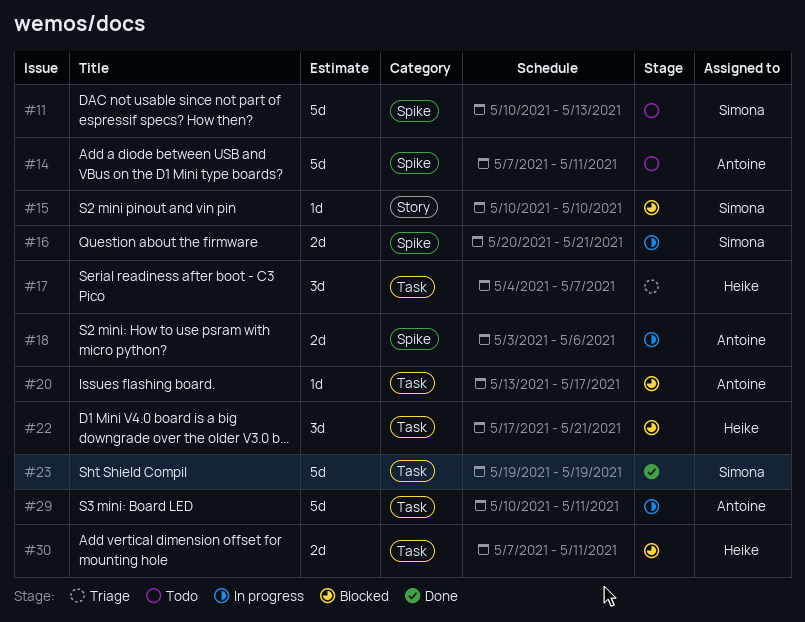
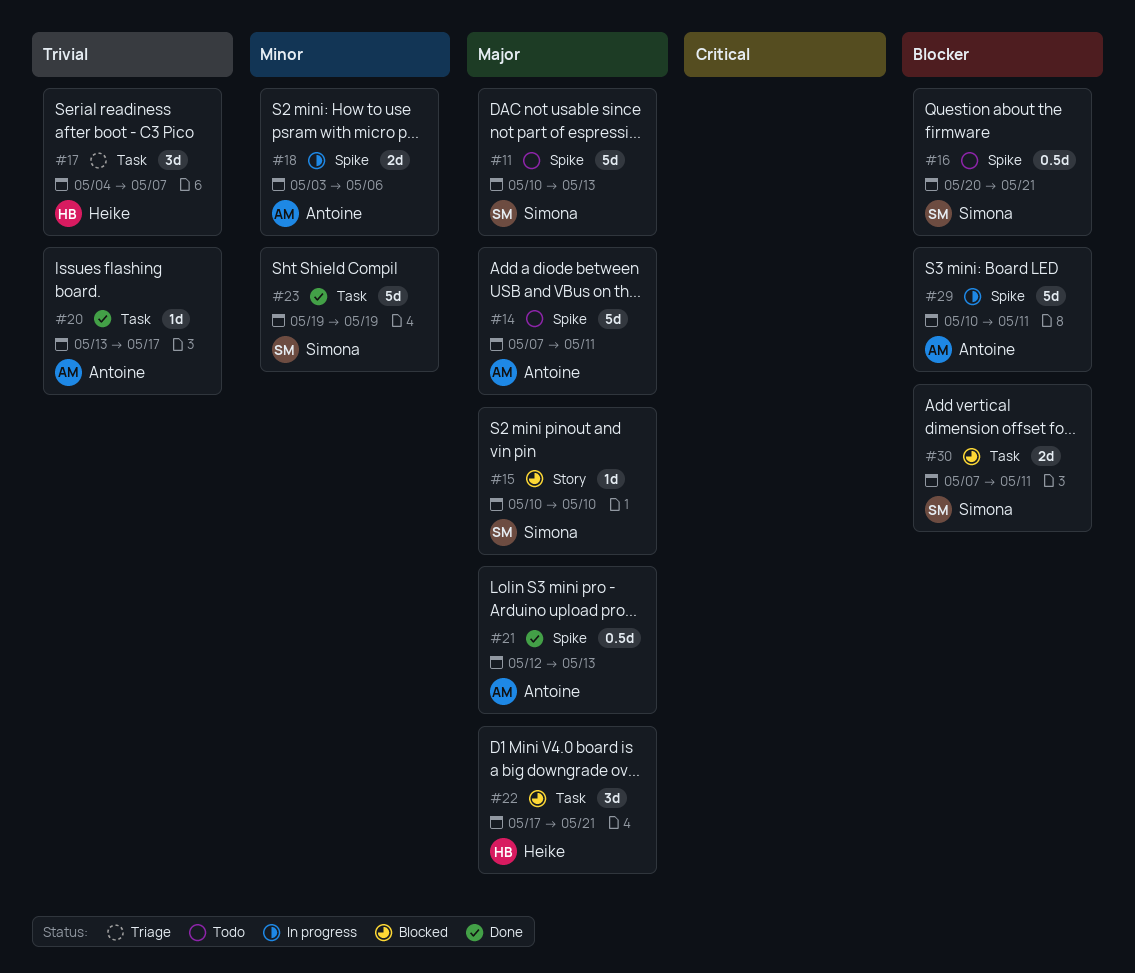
#16, status: In progress -> Todo
#16, estimate: 2d -> 0.5d
#20, status: Blocked -> Done
#21: none -> present
#29, label: Task -> Spike
#30, owner: Heike -> Simona

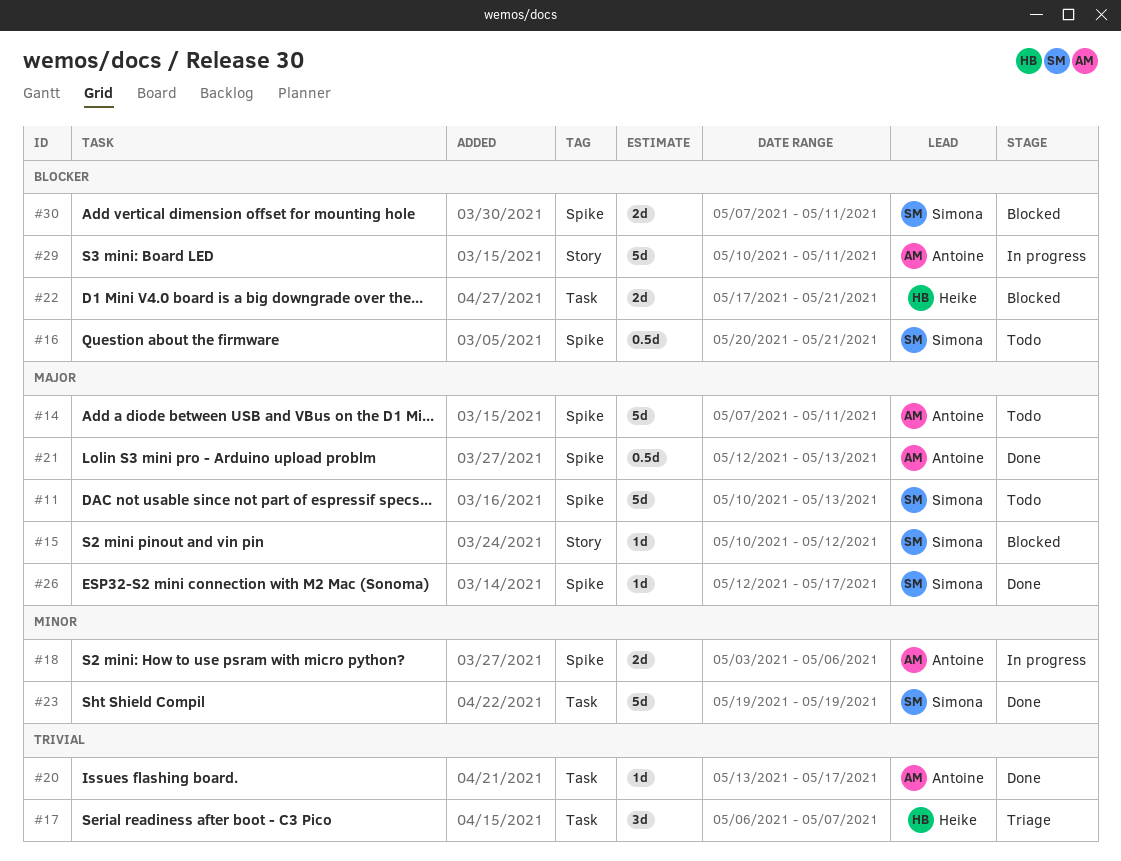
#15, due: May 10 -> May 12
#17, start: May 4 -> May 6
#22, priority: Major -> Blocker
#22, estimate: 3d -> 2d
#26: none -> present
#29, label: Spike -> Story
#30, label: Task -> Spike

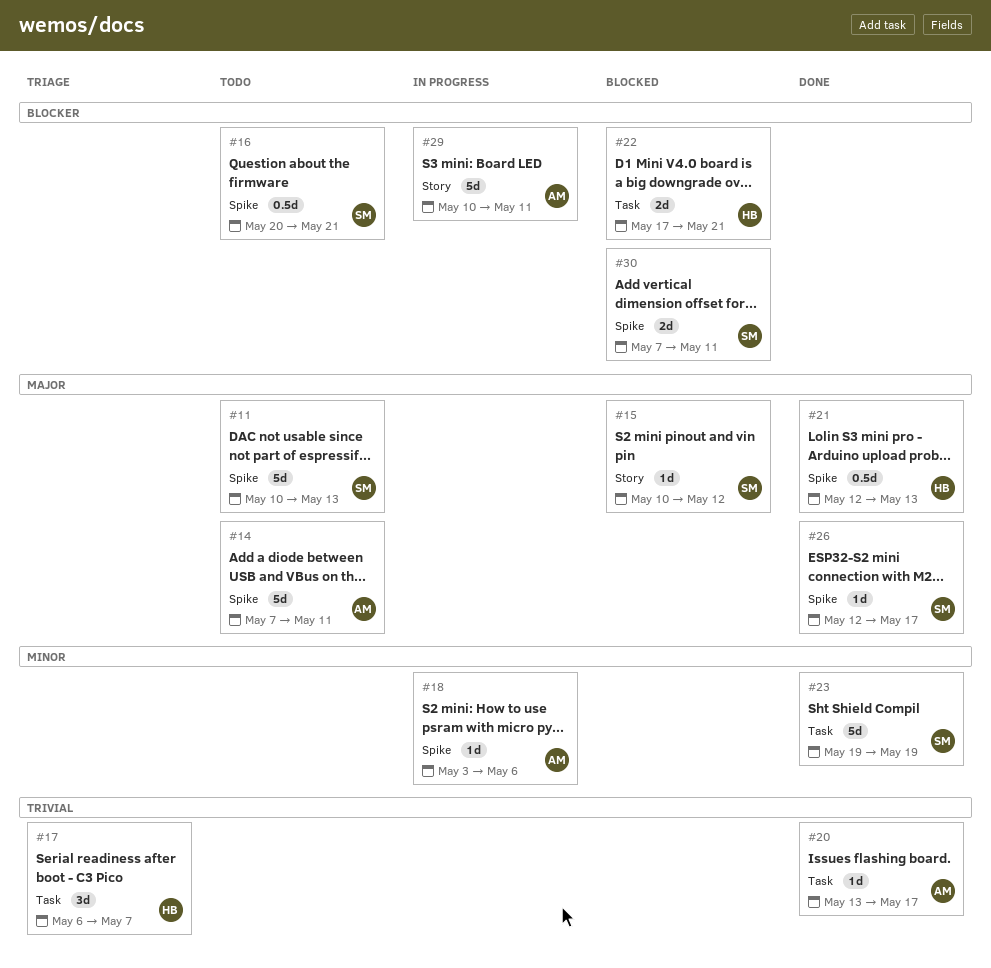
#18, estimate: 2d -> 1d
#21, owner: Antoine -> Heike

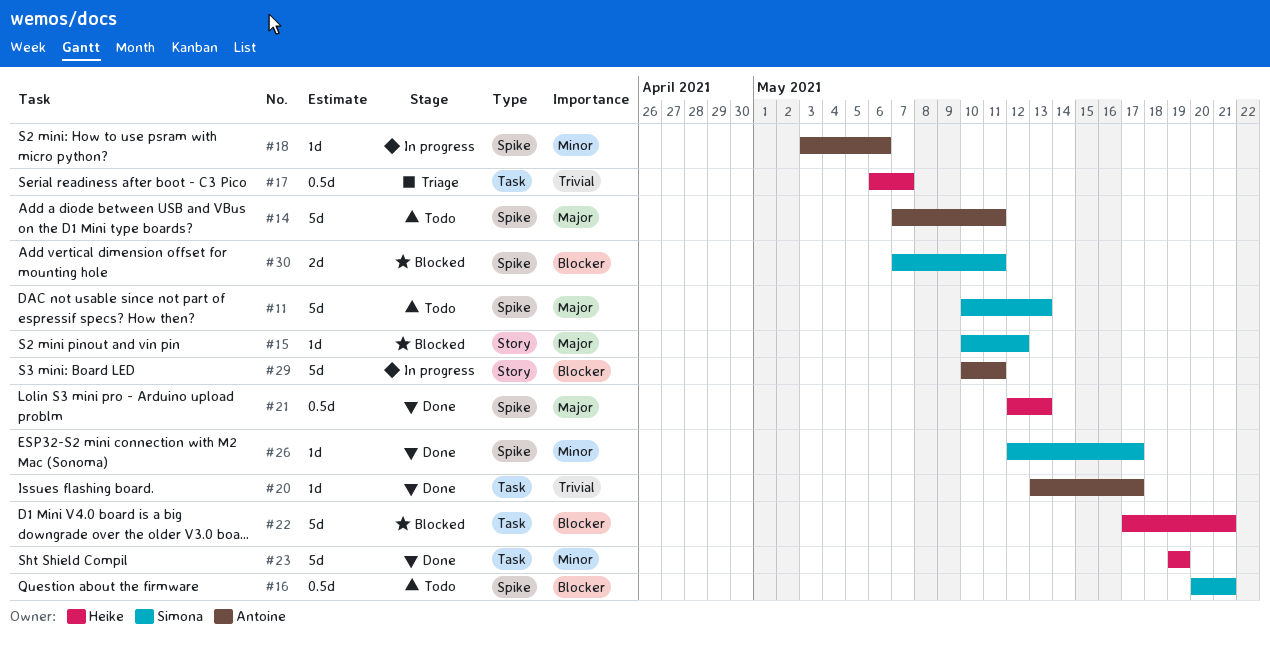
#17, estimate: 3d -> 0.5d
#22, estimate: 2d -> 5d
#23, owner: Simona -> Heike
#26, priority: Major -> Minor

